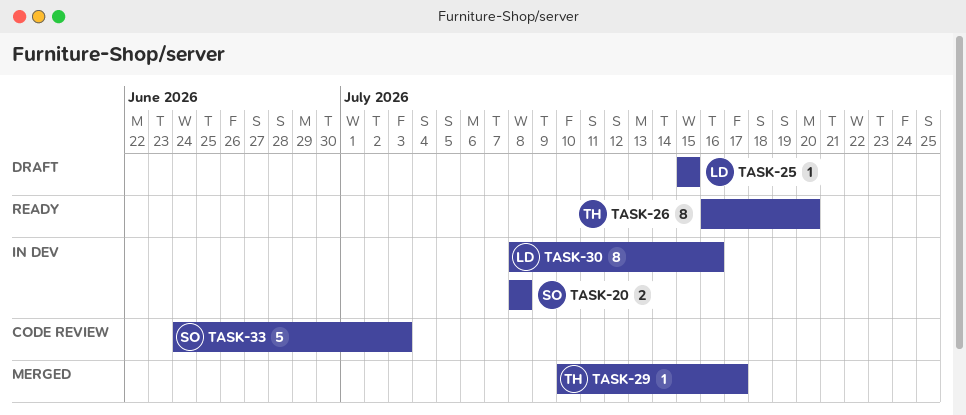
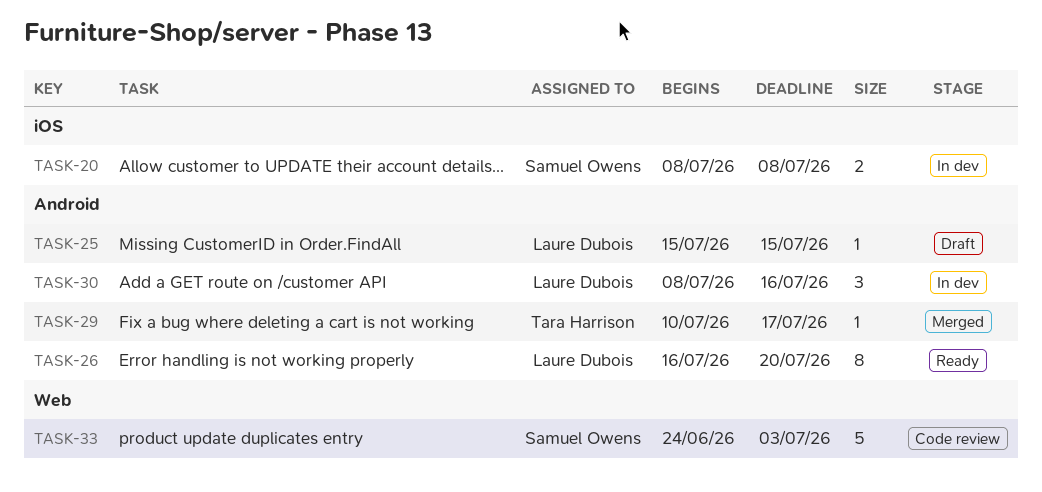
TASK-26, owner: Tara Harrison -> Laure Dubois
TASK-30, estimate: 8 -> 3

